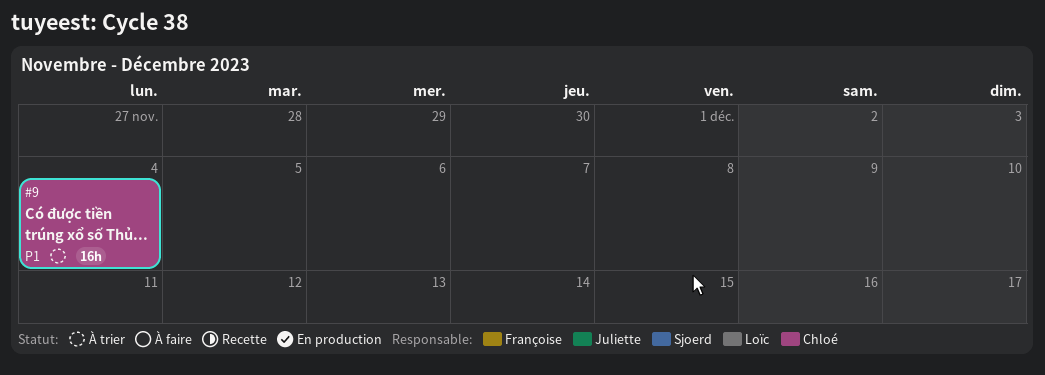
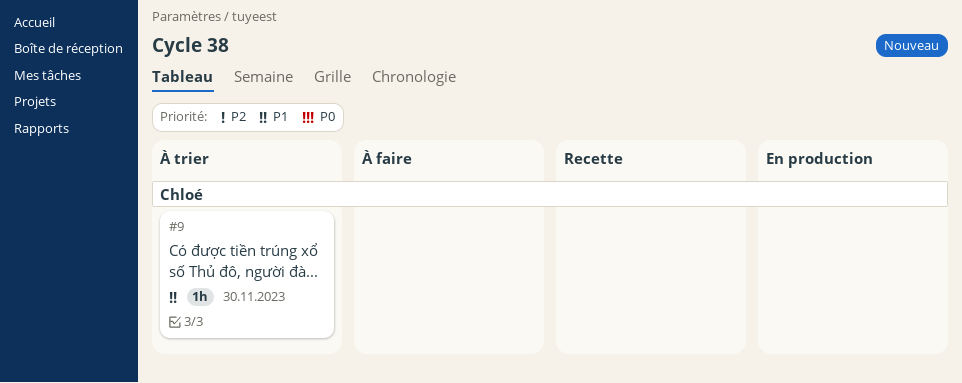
#9, estimate: 16h -> 1h
#9, due: Dec 4 -> Nov 30

